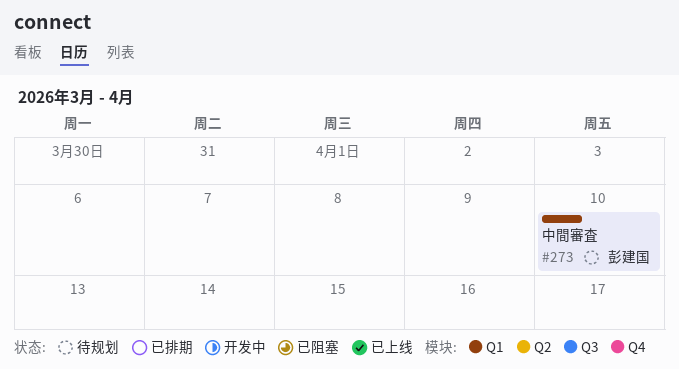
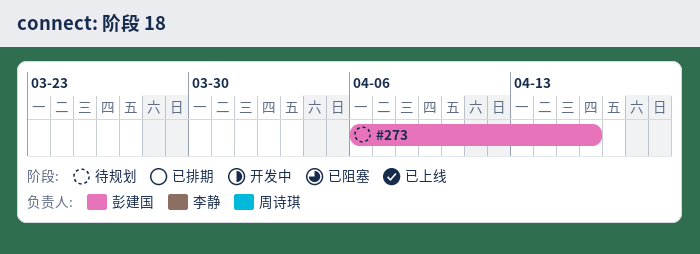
#273, due: Apr 10 -> Apr 16

